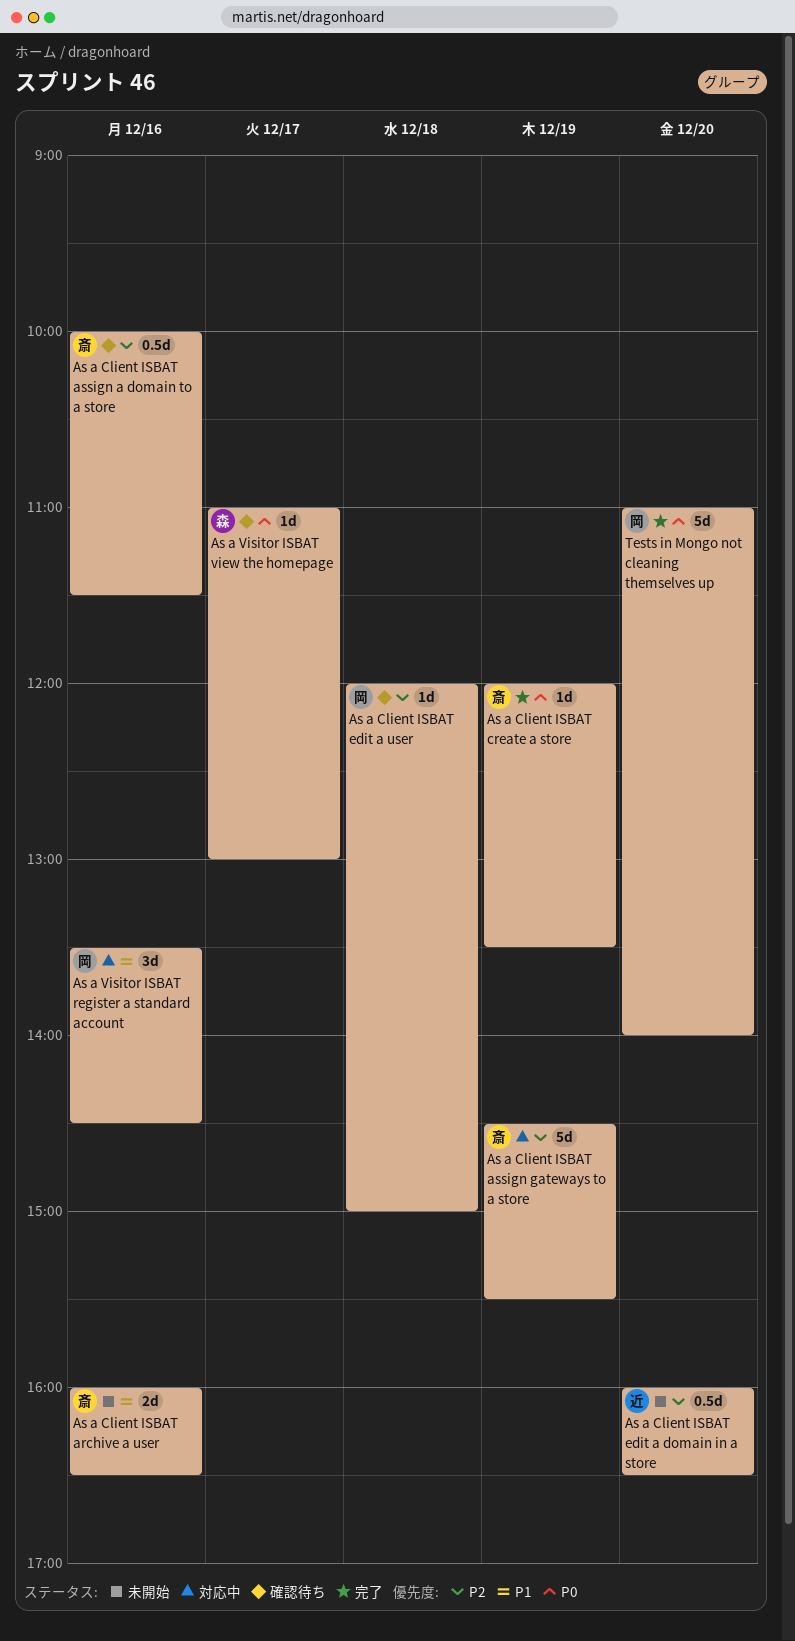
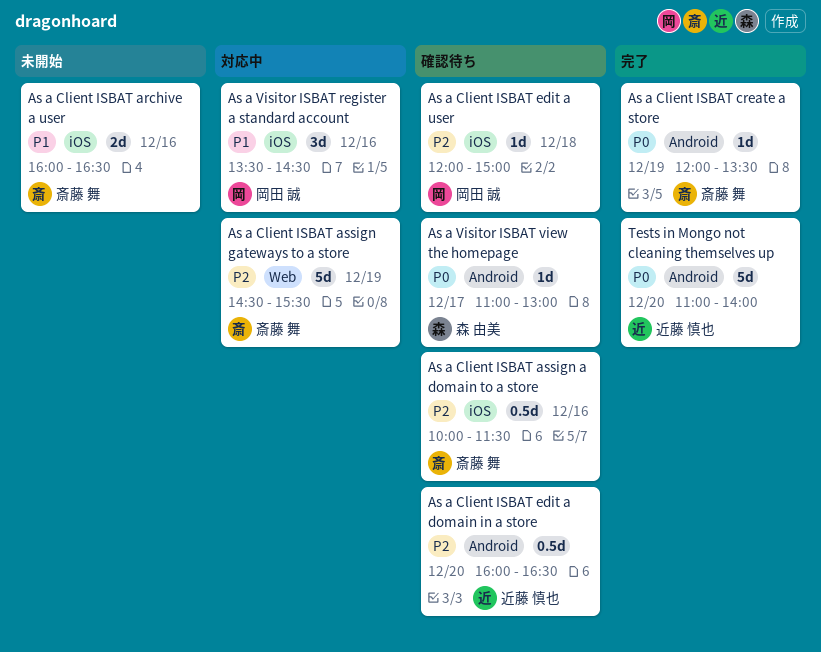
As a Client ISBAT edit a domain in a store, status: 未開始 -> 確認待ち
Tests in Mongo not cleaning themselves up, owner: 岡田 誠 -> 近藤 慎也

